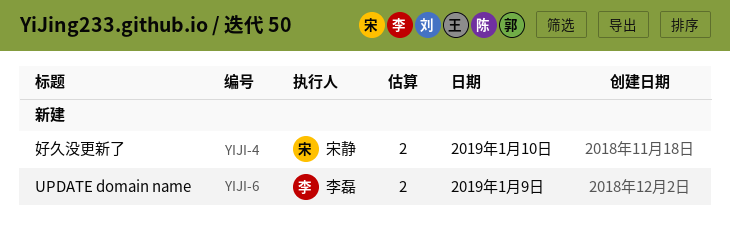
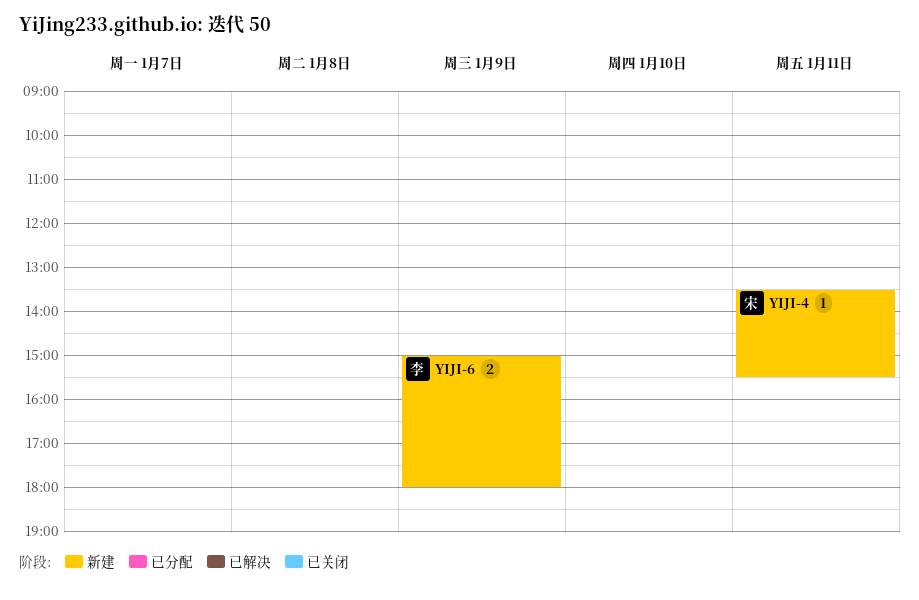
YIJI-4, estimate: 2 -> 1
YIJI-4, day: Jan 10 -> Jan 11

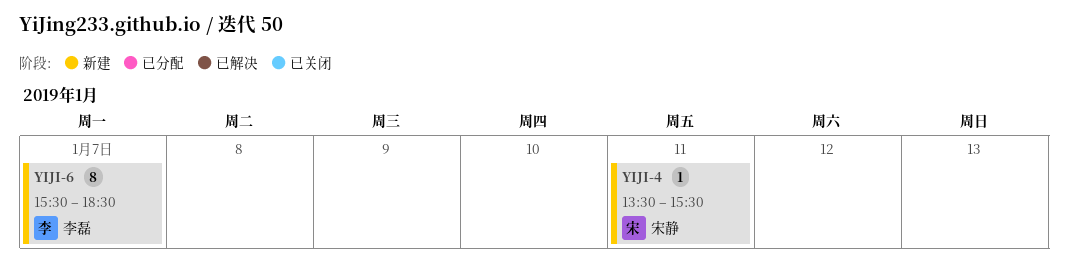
YIJI-6, estimate: 2 -> 8
YIJI-6, day: Jan 9 -> Jan 7
YIJI-6, begins: 15:00 -> 15:30
YIJI-6, ends: 18:00 -> 18:30

